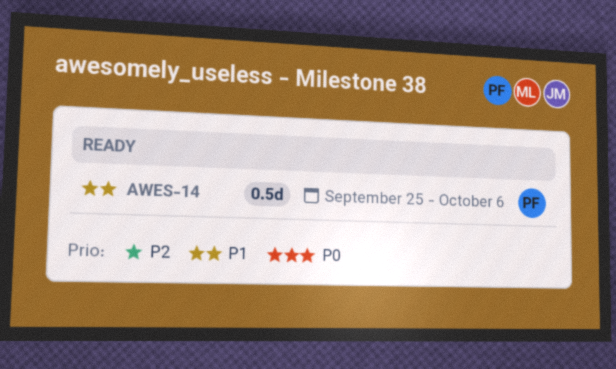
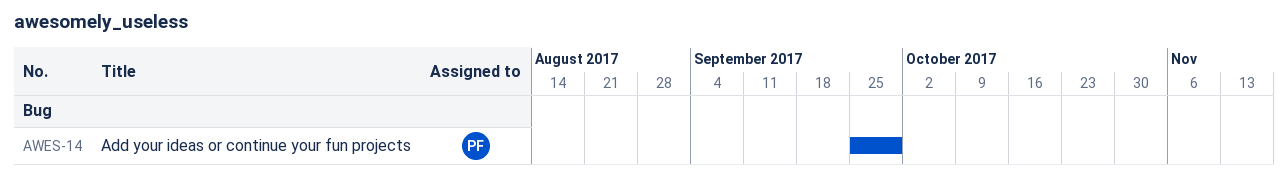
AWES-14, due: Oct 6 -> Sep 29

